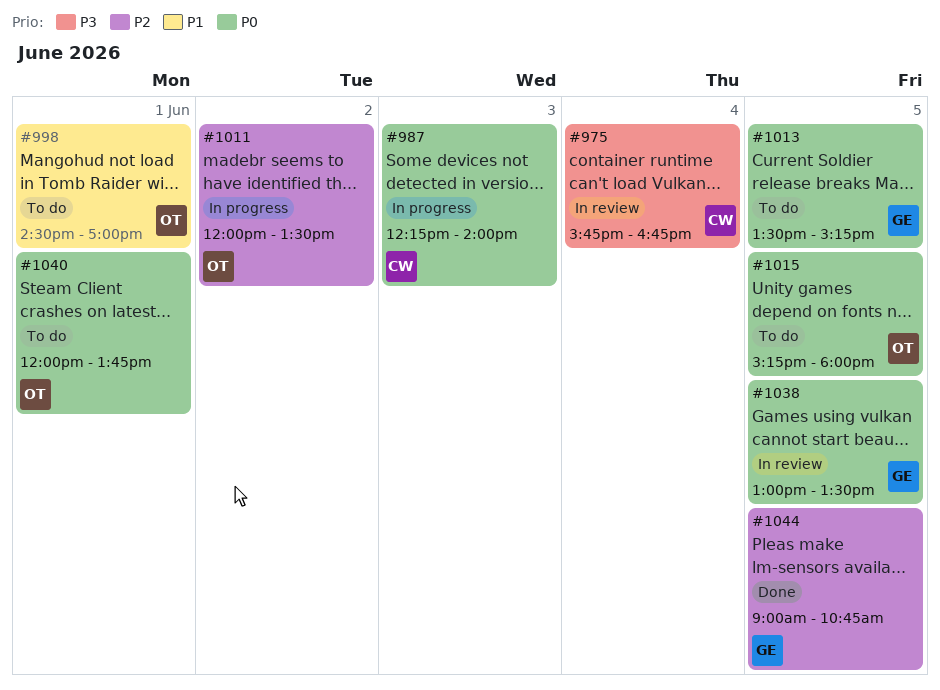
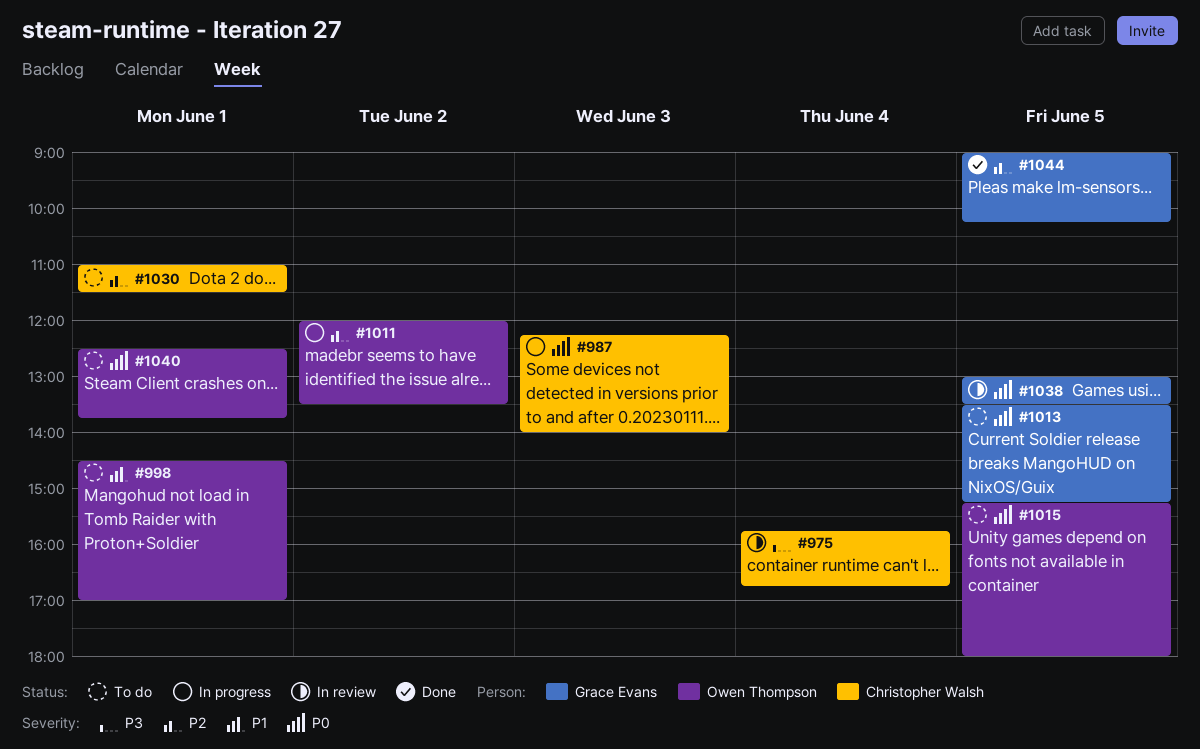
#1030: none -> present
#1040, begins: 12:00 -> 12:30
#1044, ends: 10:45 -> 10:15

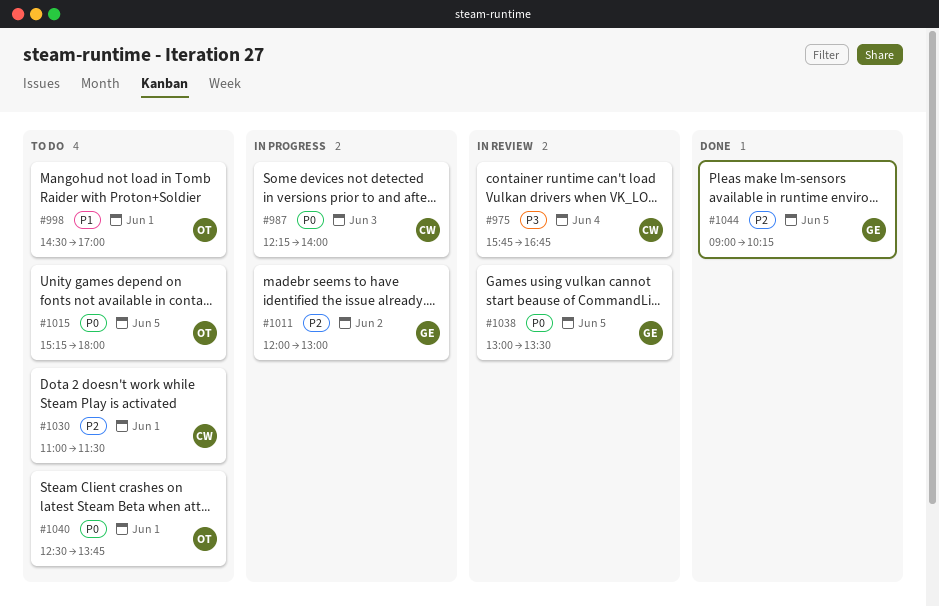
#1011, owner: Owen Thompson -> Grace Evans
#1011, ends: 13:30 -> 13:00
#1013: present -> none

